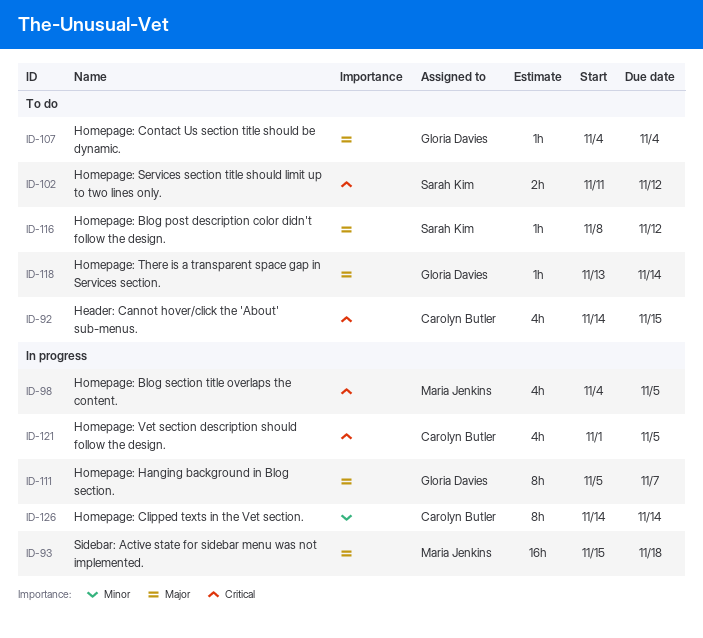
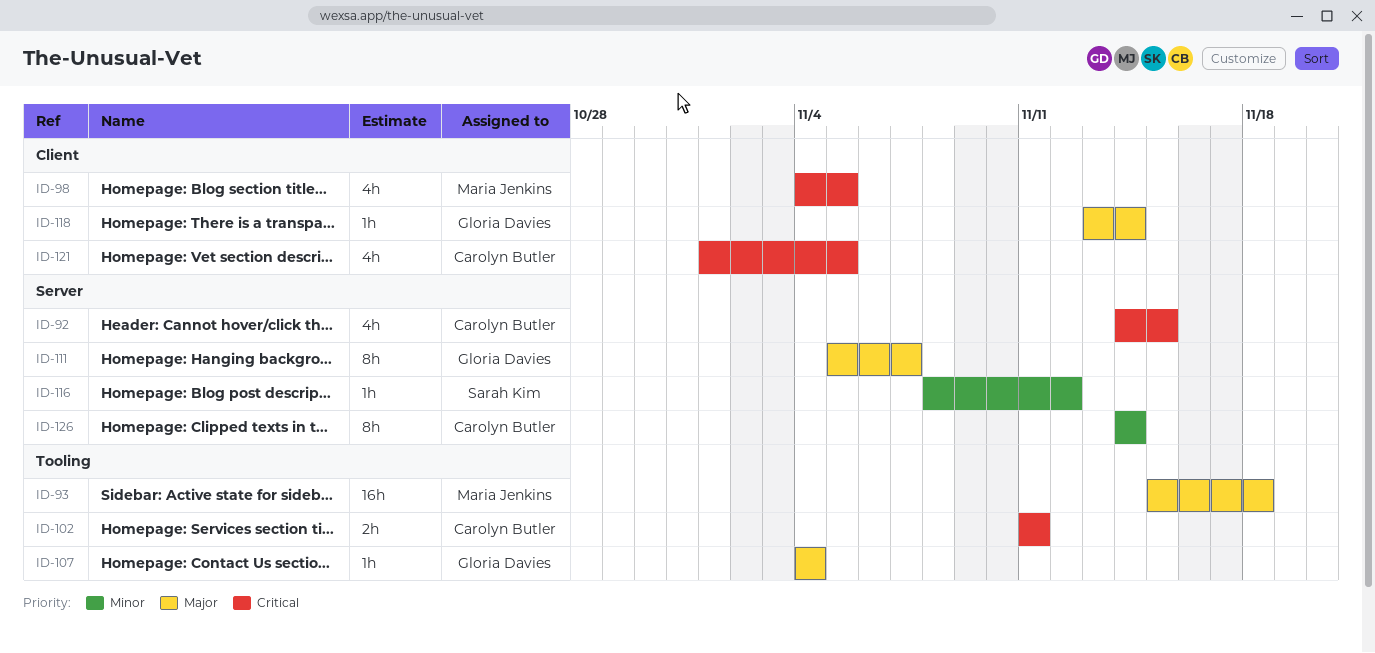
ID-102, owner: Sarah Kim -> Carolyn Butler
ID-102, due: Nov 12 -> Nov 11
ID-116, priority: Major -> Minor

